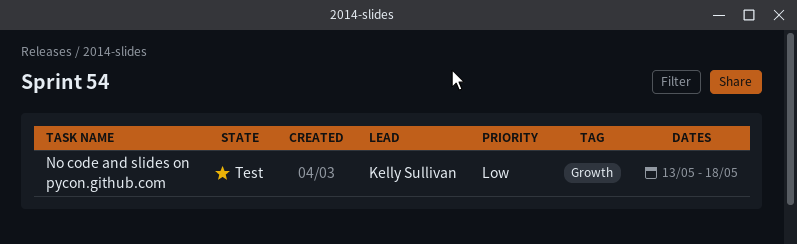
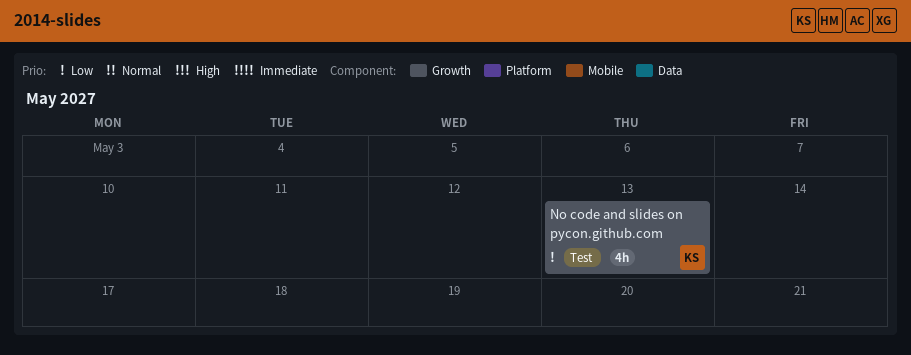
No code and slides on pycon.github.com, due: May 18 -> May 13

